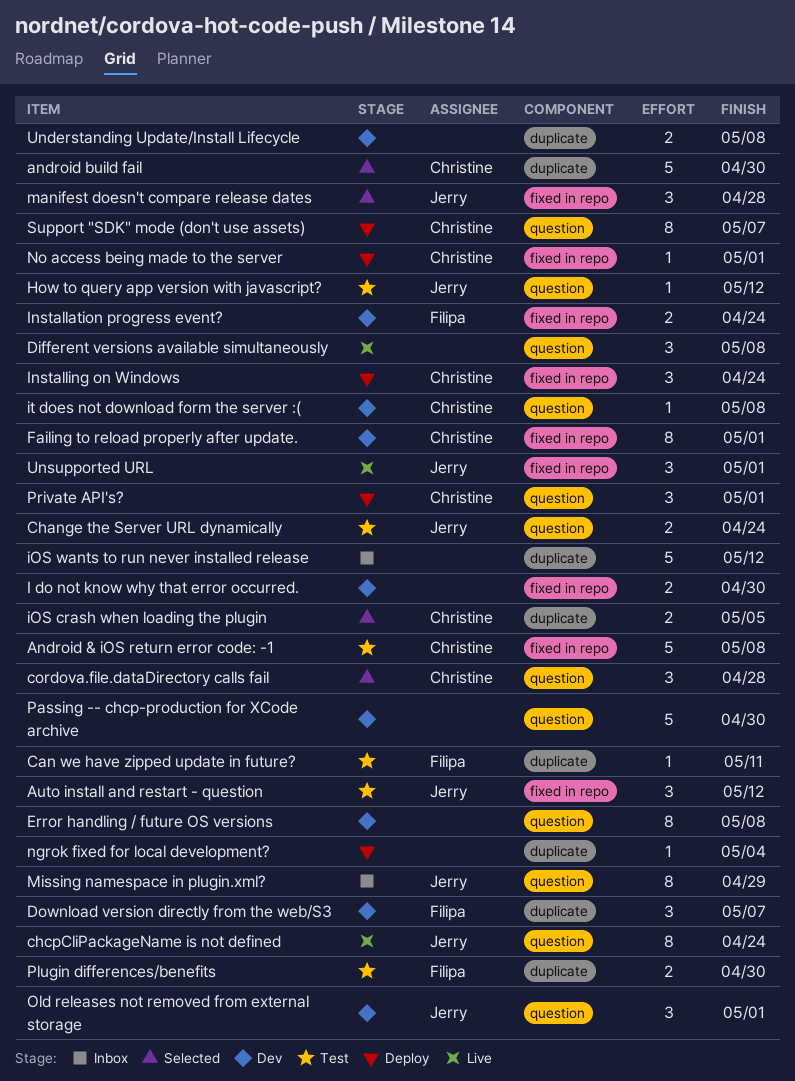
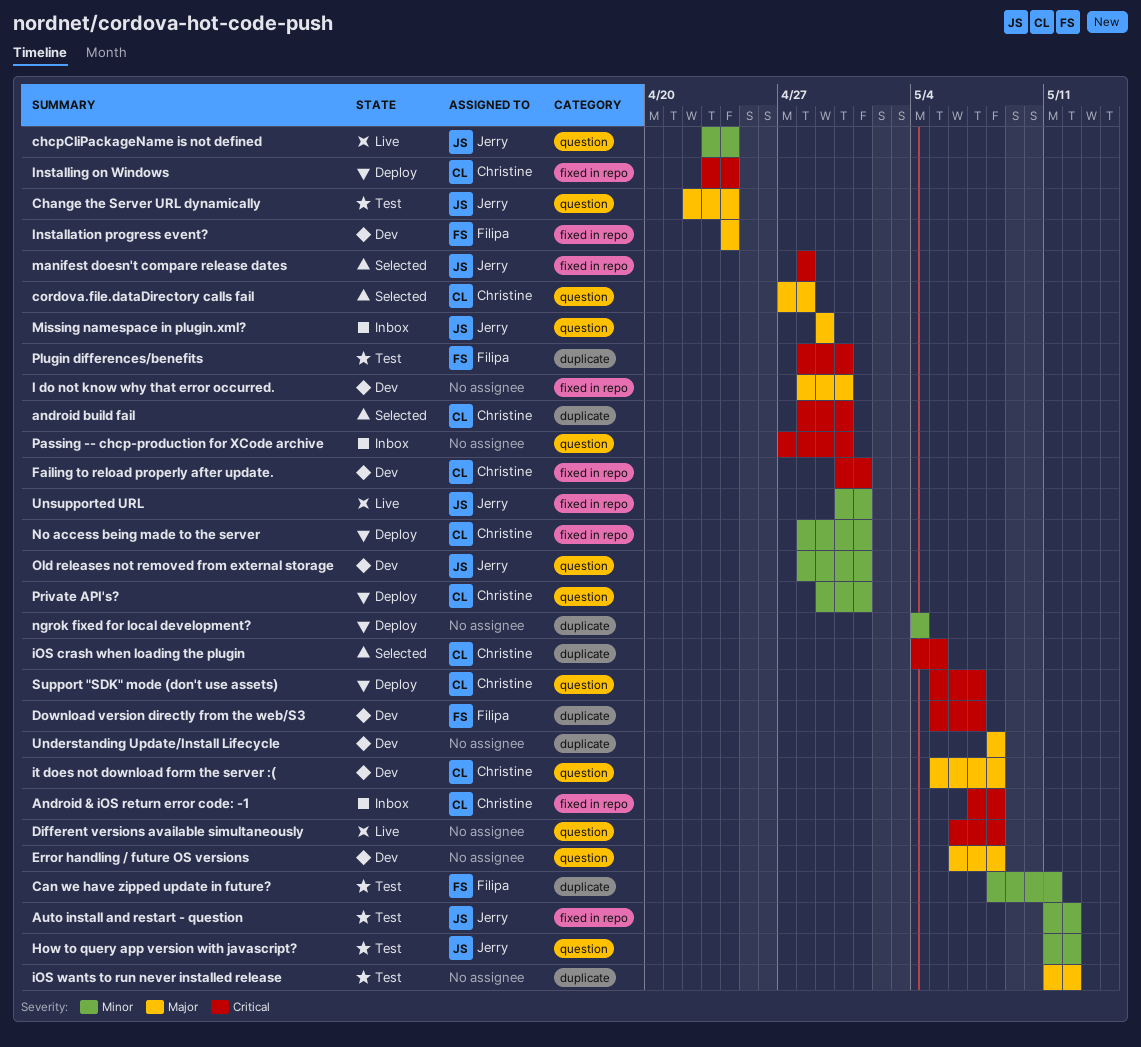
Android & iOS return error code: -1, status: Test -> Inbox
iOS wants to run never installed release, status: Inbox -> Test
Passing -- chcp-production for XCode archive, status: Dev -> Inbox

